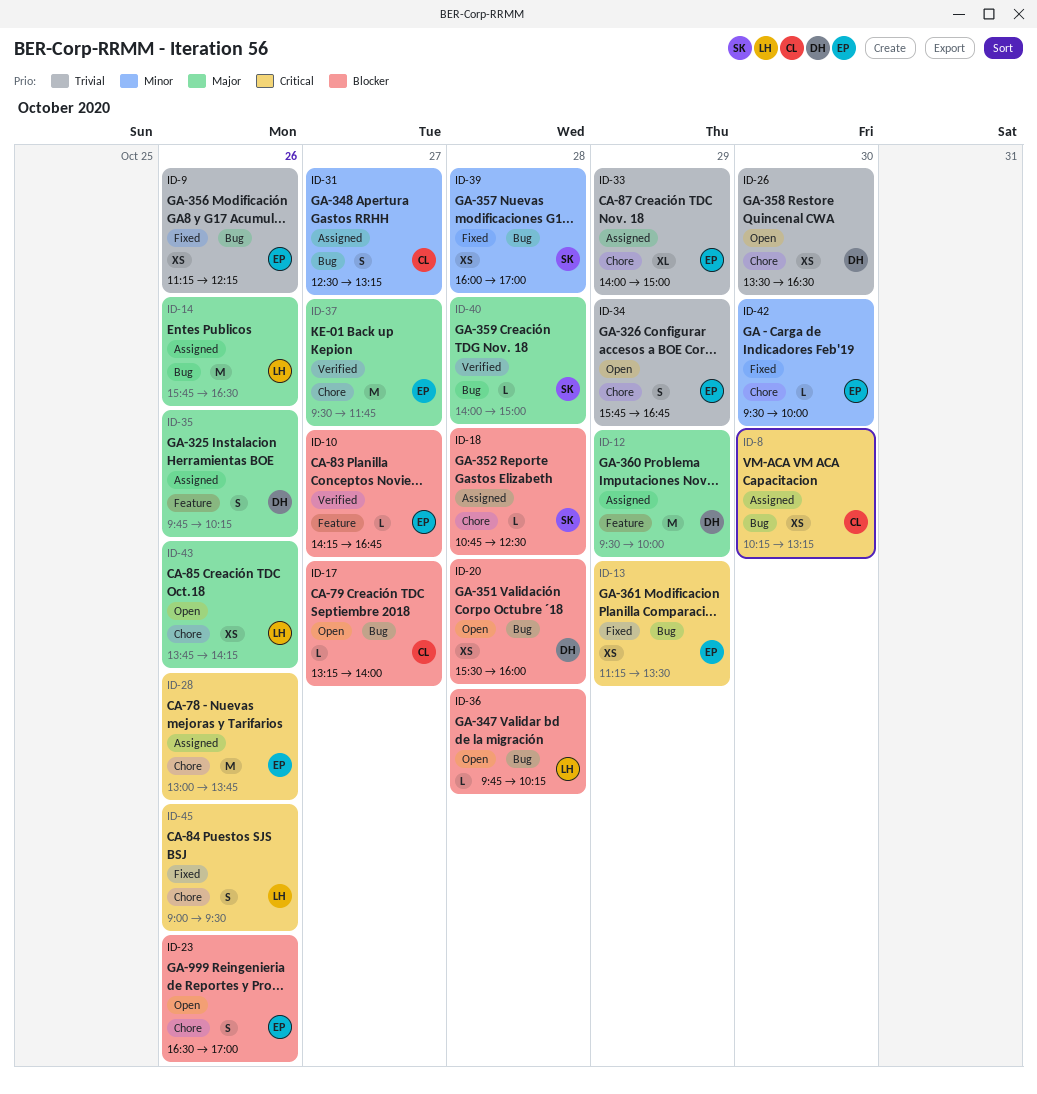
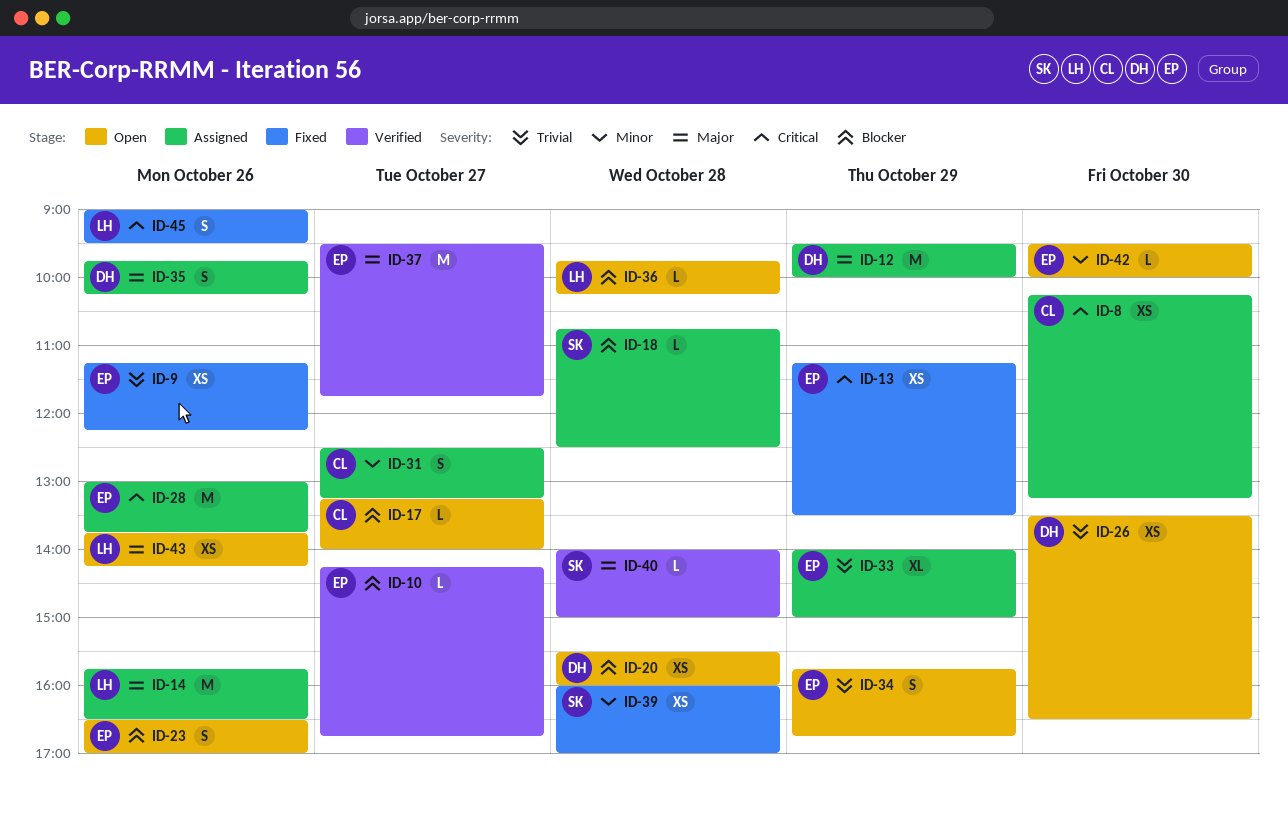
ID-42, status: Fixed -> Open

